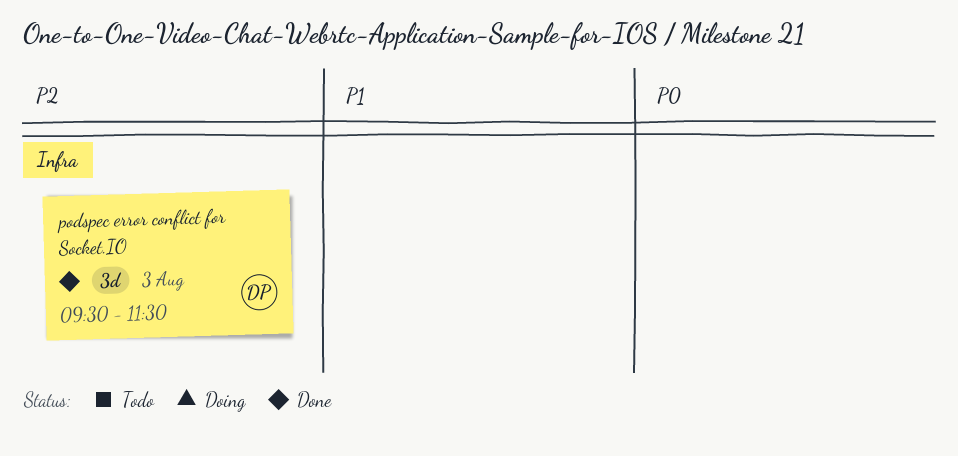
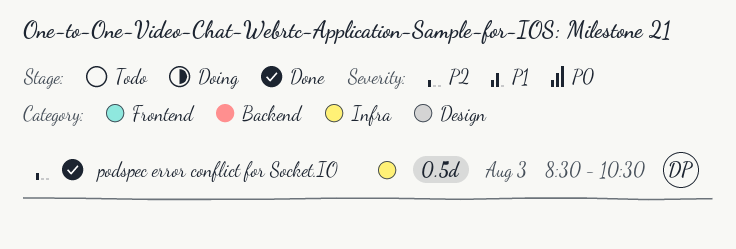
podspec error conflict for Socket.IO, estimate: 3d -> 0.5d
podspec error conflict for Socket.IO, begins: 09:30 -> 08:30
podspec error conflict for Socket.IO, ends: 11:30 -> 10:30

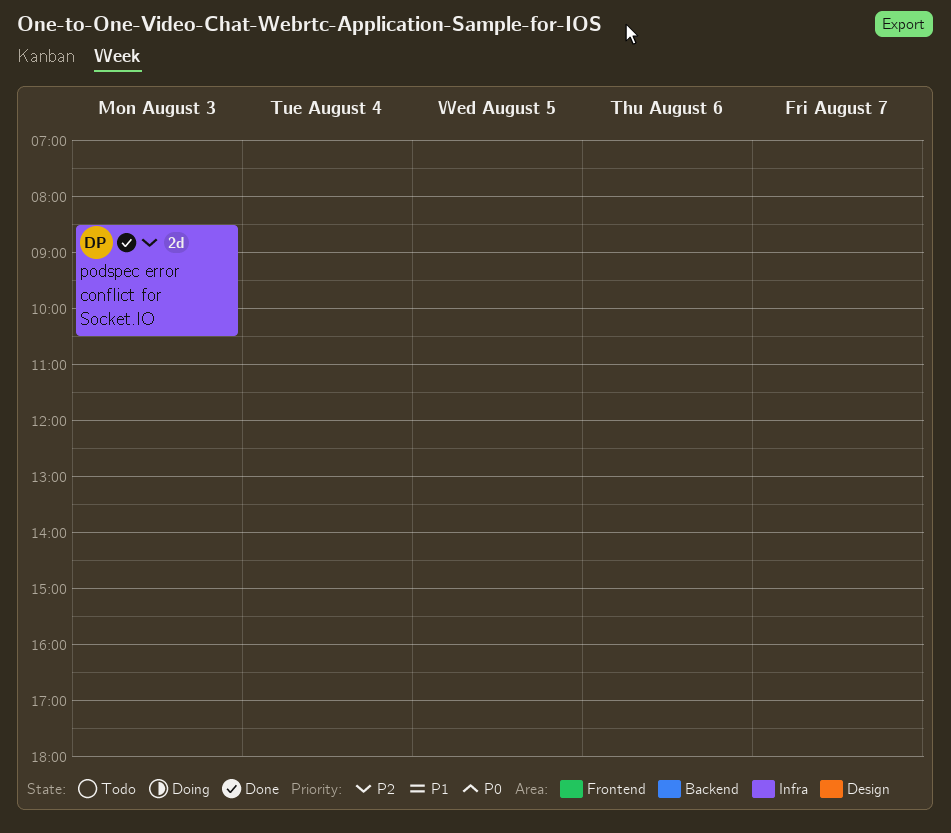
podspec error conflict for Socket.IO, estimate: 0.5d -> 2d

